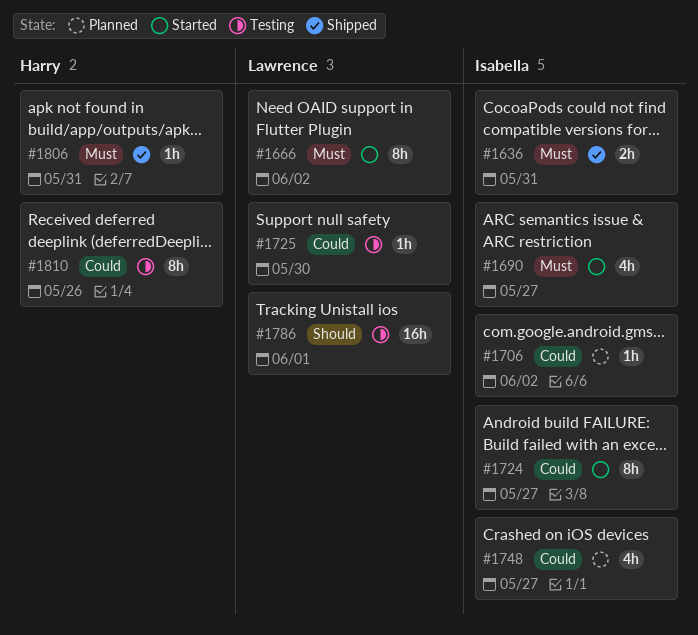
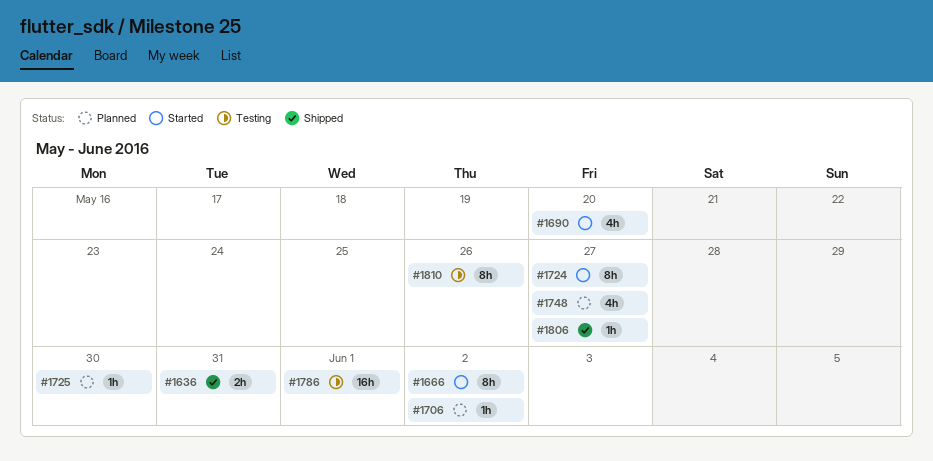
#1690, due: May 27 -> May 20
#1725, status: Testing -> Planned
#1806, due: May 31 -> May 27

